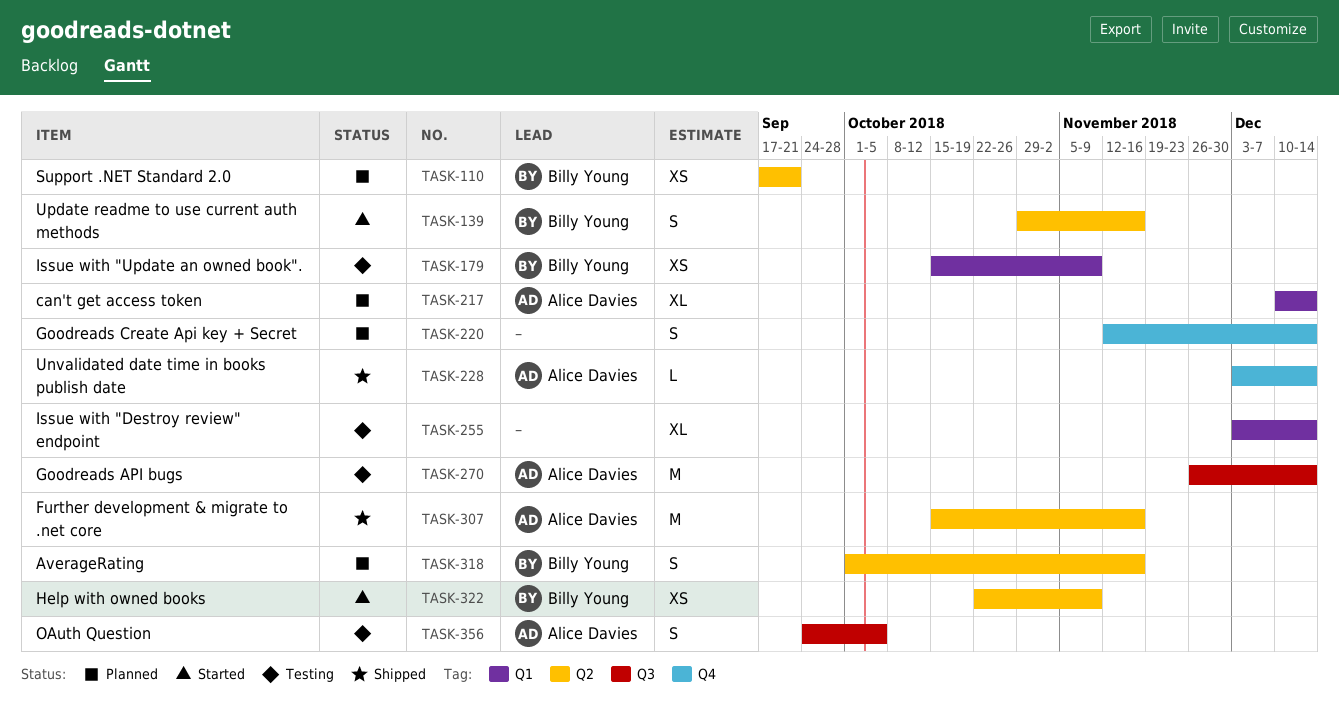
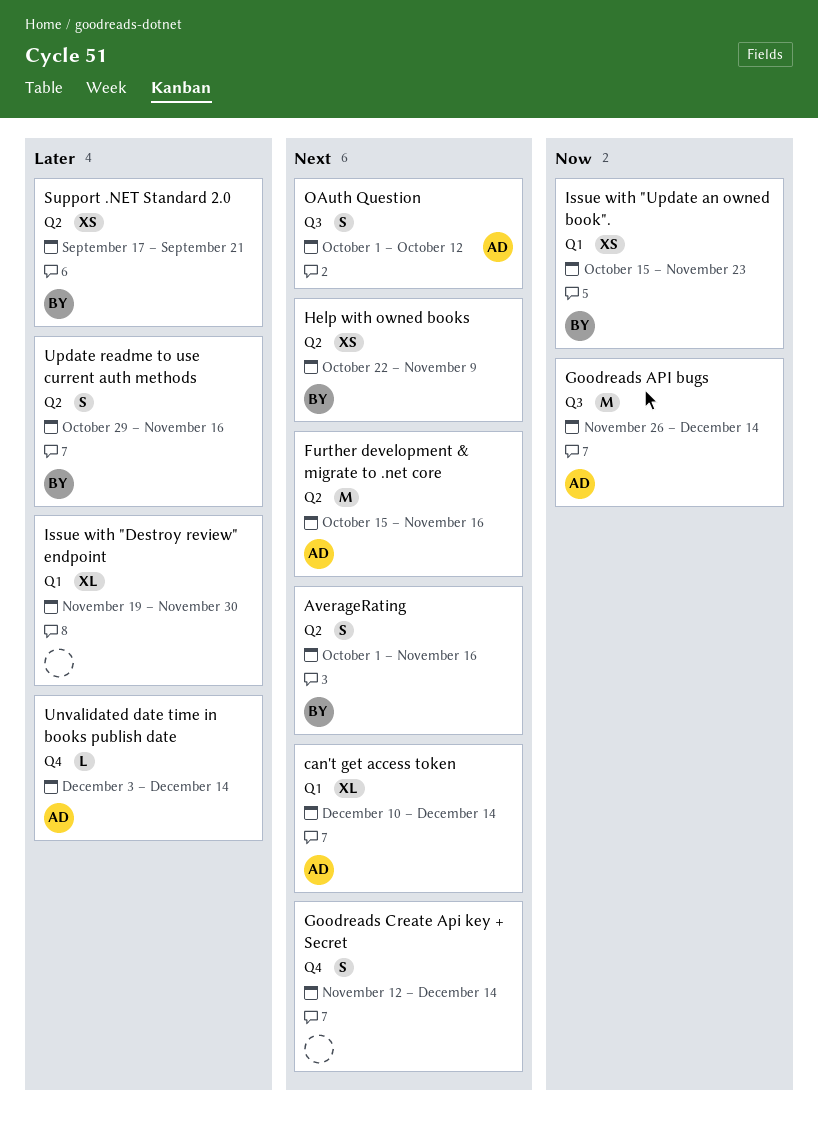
Issue with "Destroy review" endpoint, start: Dec 3 -> Nov 19
Issue with "Destroy review" endpoint, due: Dec 14 -> Nov 30
Issue with "Update an owned book"., due: Nov 9 -> Nov 23
OAuth Question, start: Sep 24 -> Oct 1
OAuth Question, due: Oct 5 -> Oct 12

